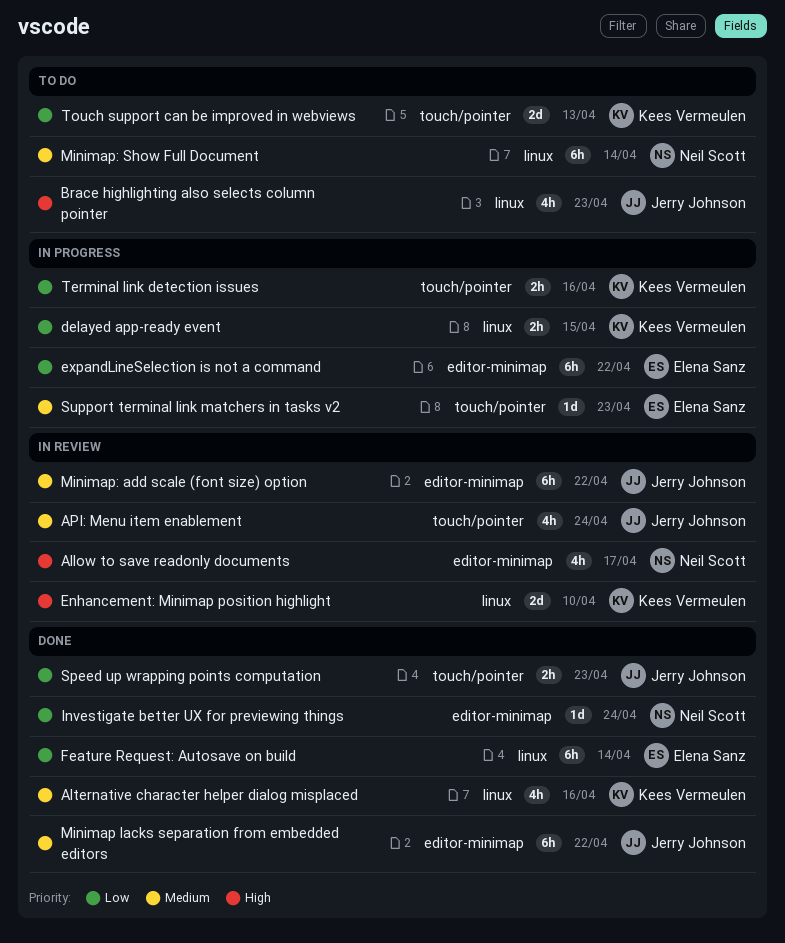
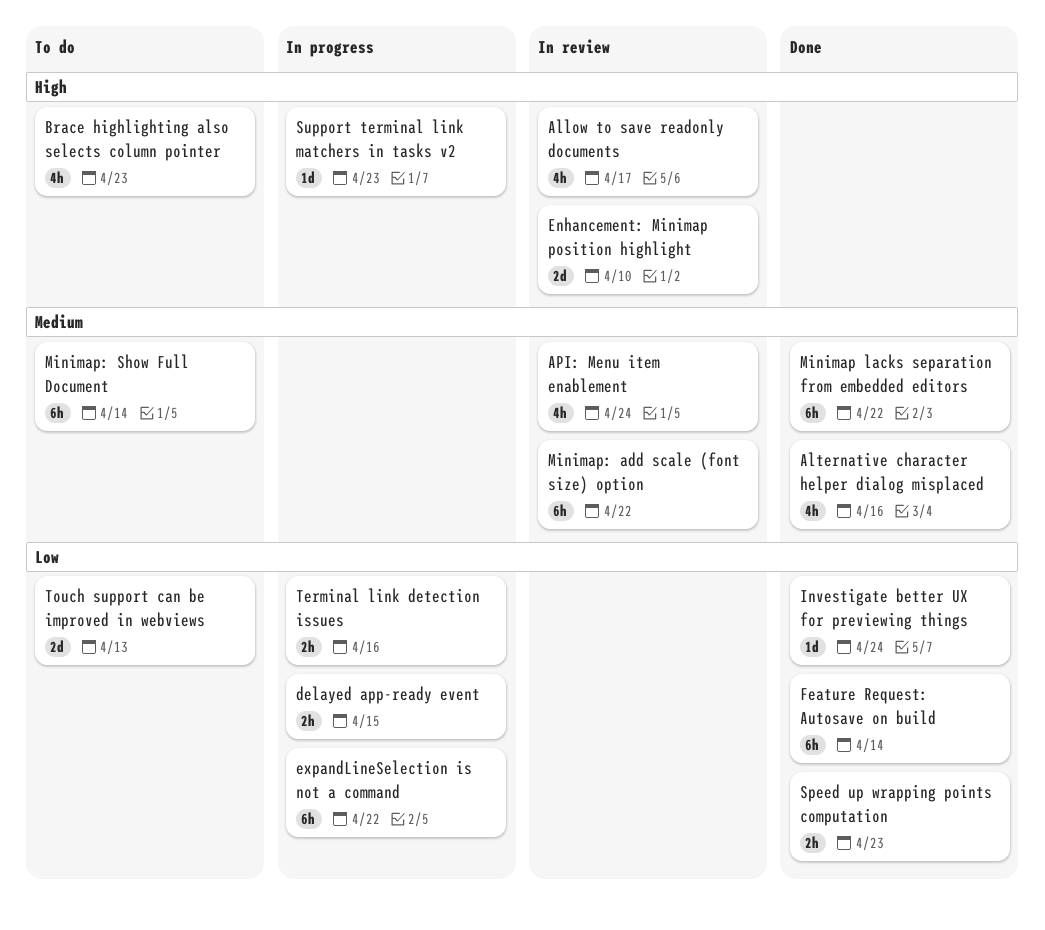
Support terminal link matchers in tasks v2, priority: Medium -> High

